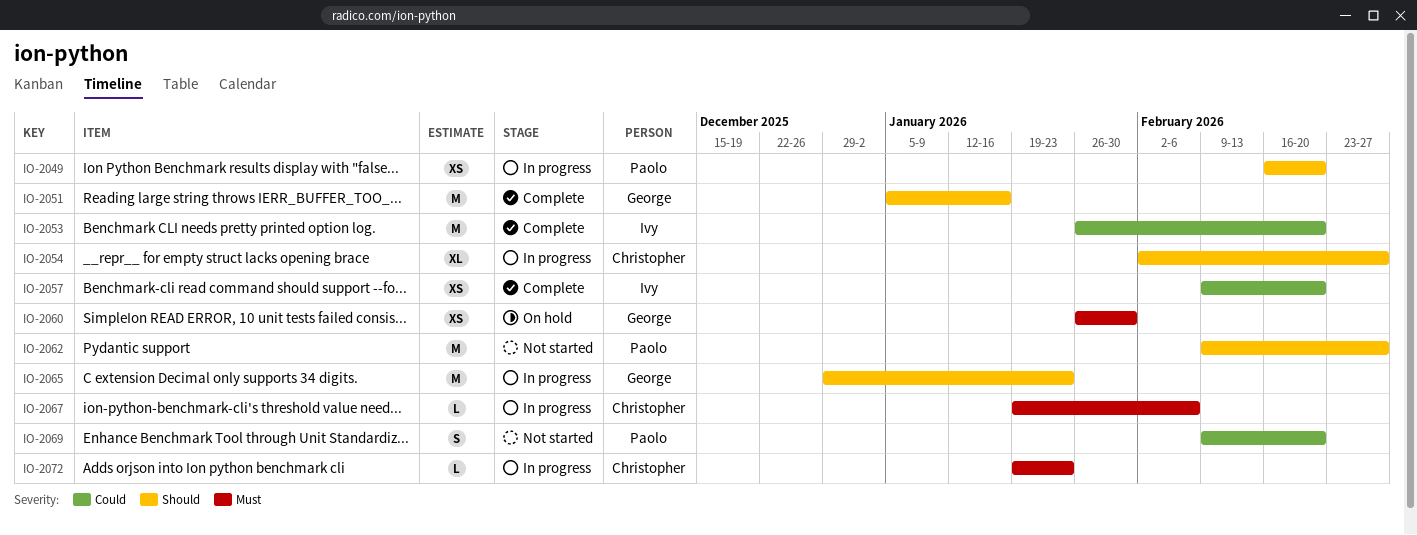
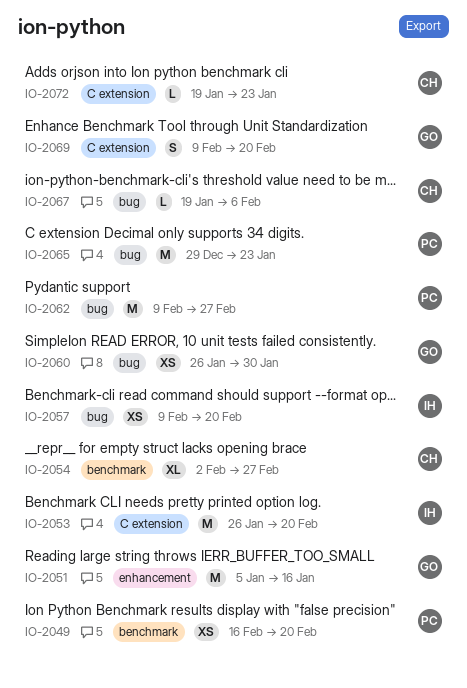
IO-2065, owner: George -> Paolo
IO-2069, owner: Paolo -> George

